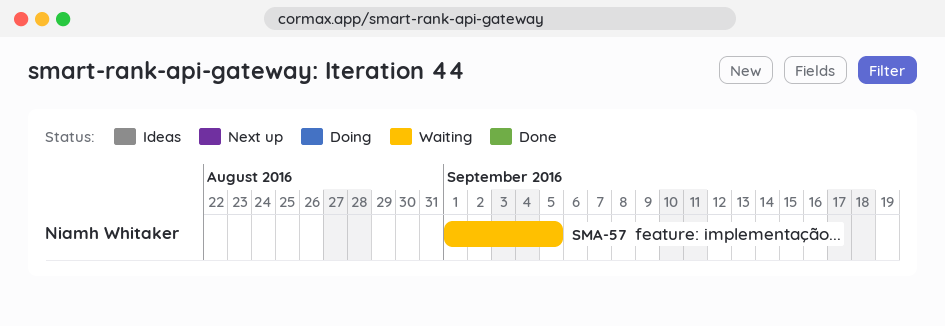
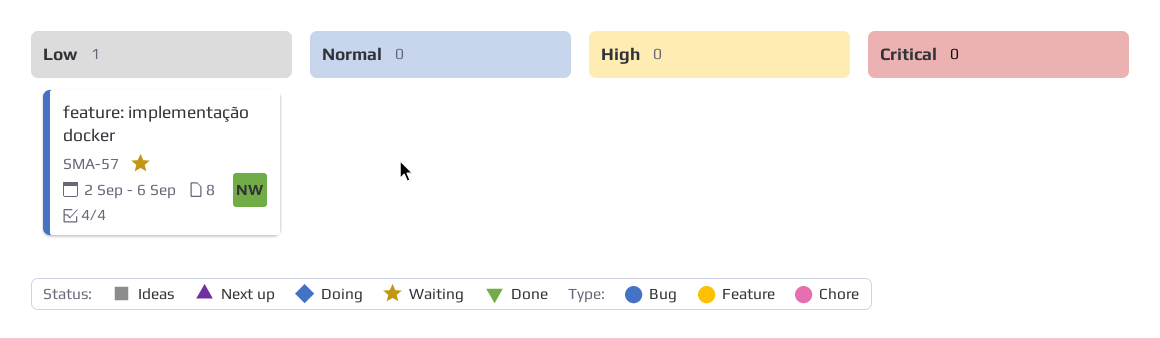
SMA-57, start: Sep 1 -> Sep 2
SMA-57, due: Sep 5 -> Sep 6

